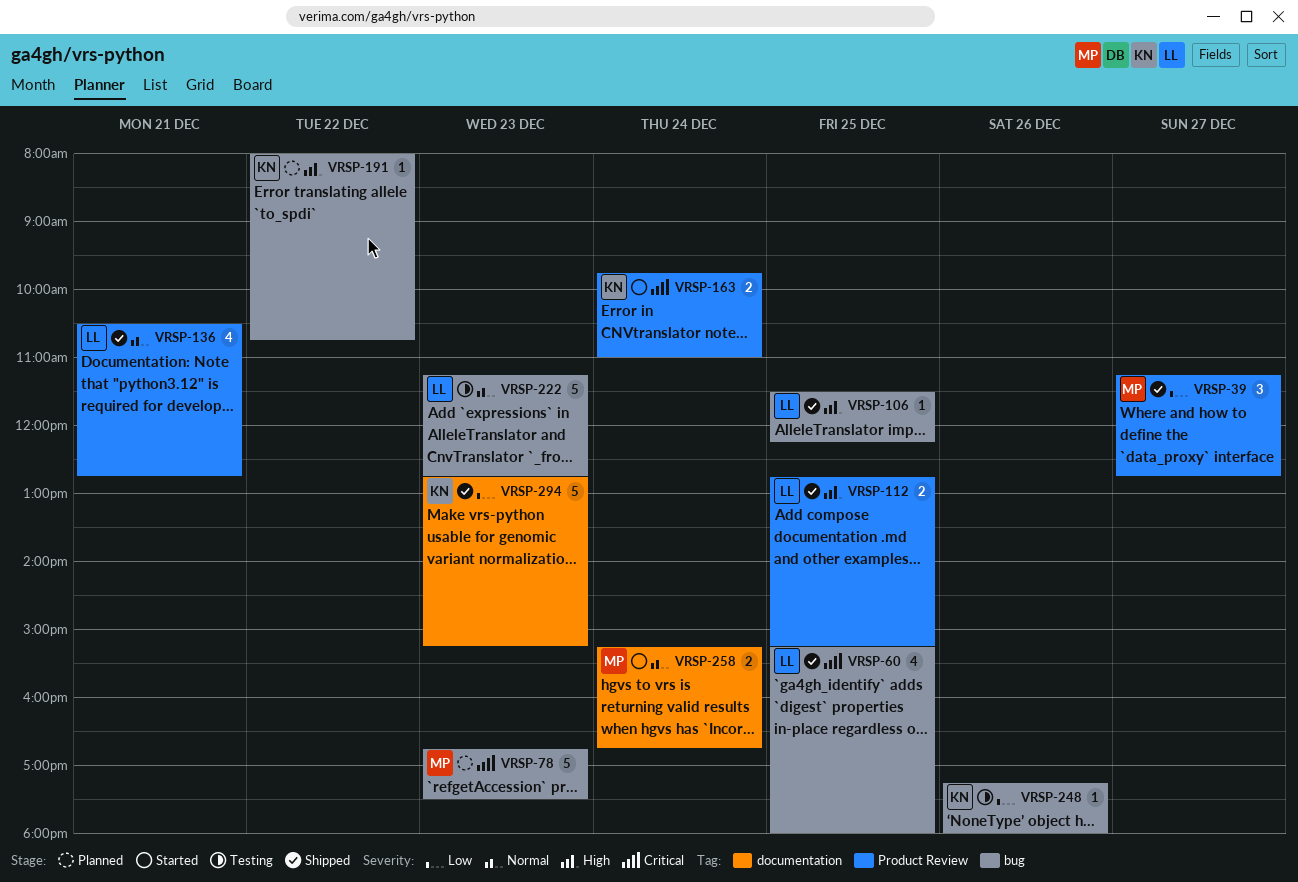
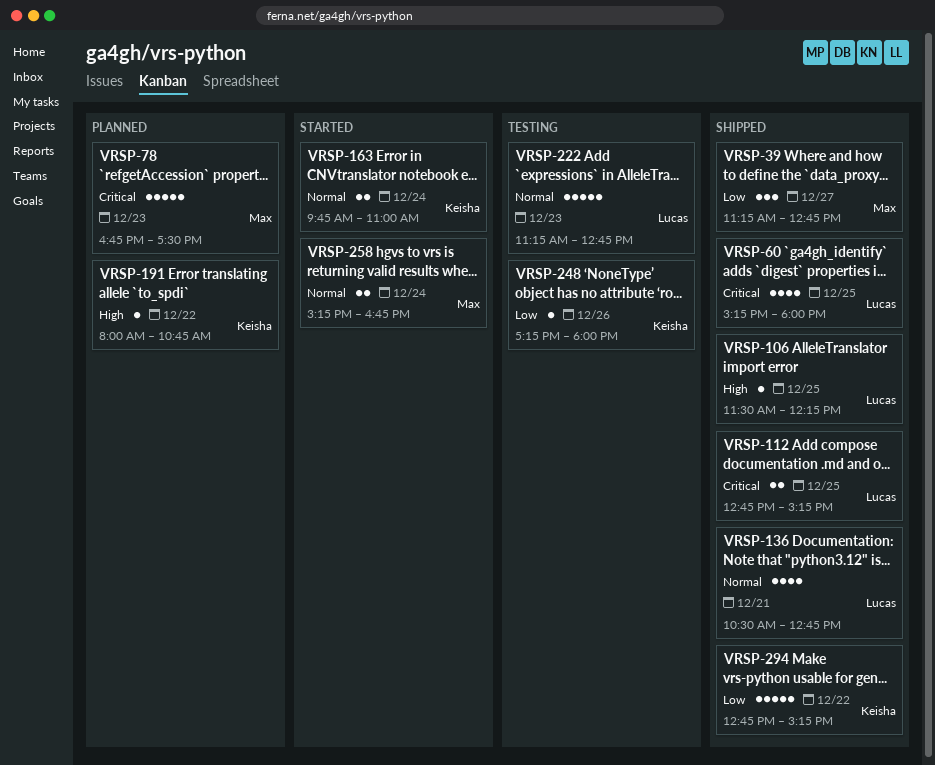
VRSP-112, priority: High -> Critical
VRSP-163, priority: Critical -> Normal
VRSP-294, day: Dec 23 -> Dec 22

